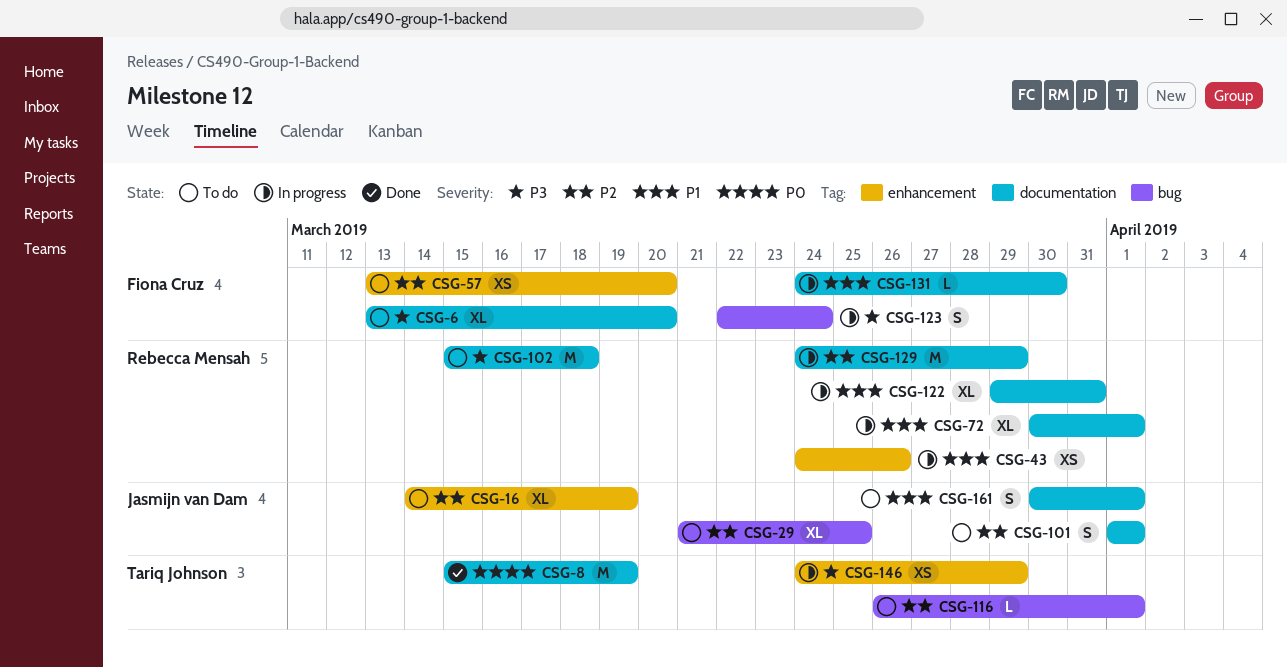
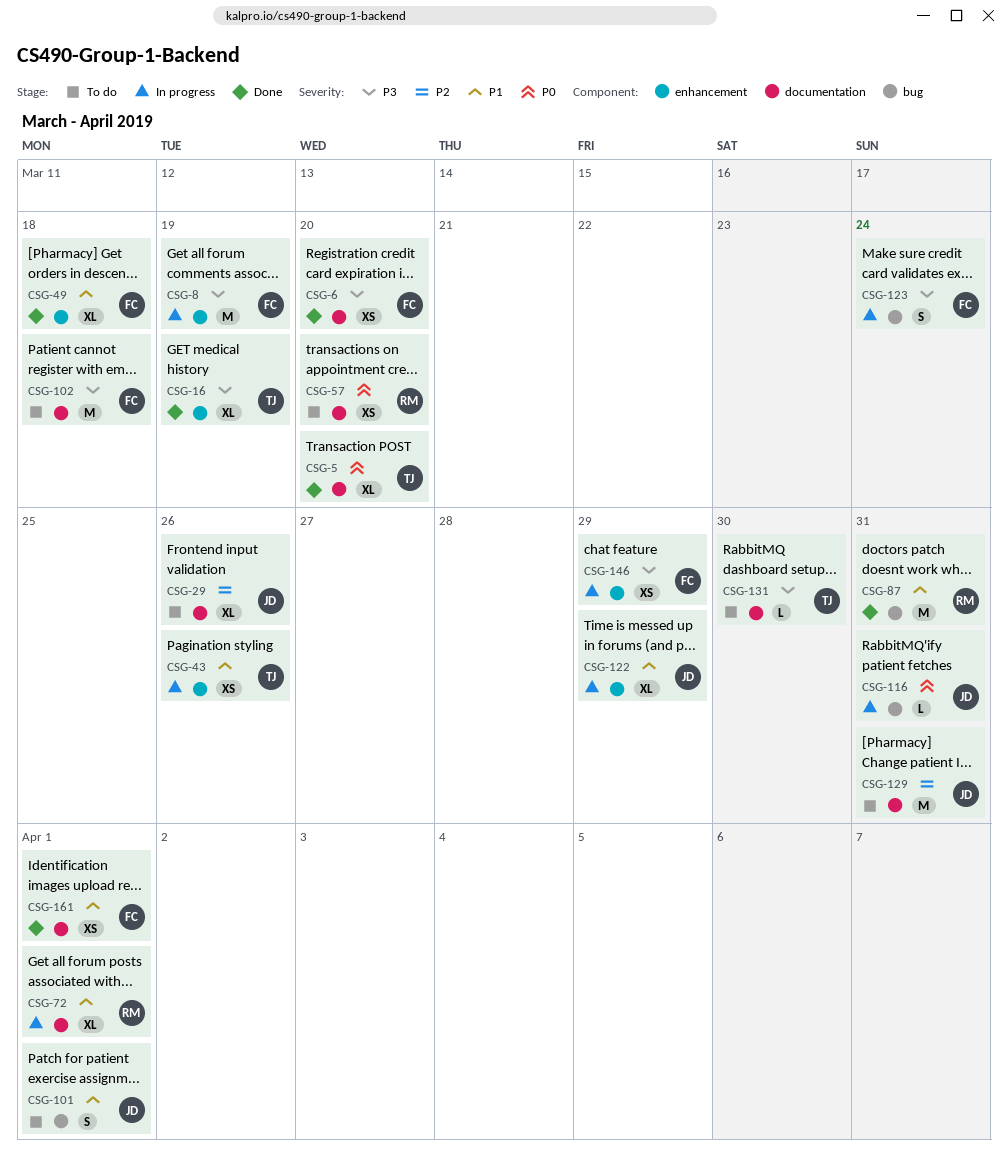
CSG-5: none -> present
CSG-6, status: To do -> Done
CSG-6, estimate: XL -> XS
CSG-8, status: Done -> In progress
CSG-8, owner: Tariq Johnson -> Fiona Cruz
CSG-8, priority: P0 -> P3
CSG-8, label: documentation -> enhancement
CSG-16, status: To do -> Done
CSG-16, owner: Jasmijn van Dam -> Tariq Johnson
CSG-16, priority: P2 -> P3
CSG-29, label: bug -> documentation
CSG-29, due: Mar 25 -> Mar 26
CSG-43, owner: Rebecca Mensah -> Tariq Johnson
CSG-49: none -> present
CSG-57, owner: Fiona Cruz -> Rebecca Mensah
CSG-57, priority: P2 -> P0
CSG-57, label: enhancement -> documentation
CSG-87: none -> present
CSG-101, priority: P2 -> P1
CSG-101, label: documentation -> bug
CSG-102, owner: Rebecca Mensah -> Fiona Cruz
CSG-116, status: To do -> In progress
CSG-116, owner: Tariq Johnson -> Jasmijn van Dam
CSG-116, priority: P2 -> P0
CSG-116, due: Apr 1 -> Mar 31
CSG-122, owner: Rebecca Mensah -> Jasmijn van Dam
CSG-122, label: documentation -> enhancement
CSG-122, due: Mar 31 -> Mar 29
CSG-129, status: In progress -> To do
CSG-129, owner: Rebecca Mensah -> Jasmijn van Dam
CSG-129, due: Mar 29 -> Mar 31
CSG-131, status: In progress -> To do
CSG-131, owner: Fiona Cruz -> Tariq Johnson
CSG-131, priority: P1 -> P3
CSG-146, owner: Tariq Johnson -> Fiona Cruz
CSG-161, status: To do -> Done
CSG-161, owner: Jasmijn van Dam -> Fiona Cruz
CSG-161, estimate: S -> XS

